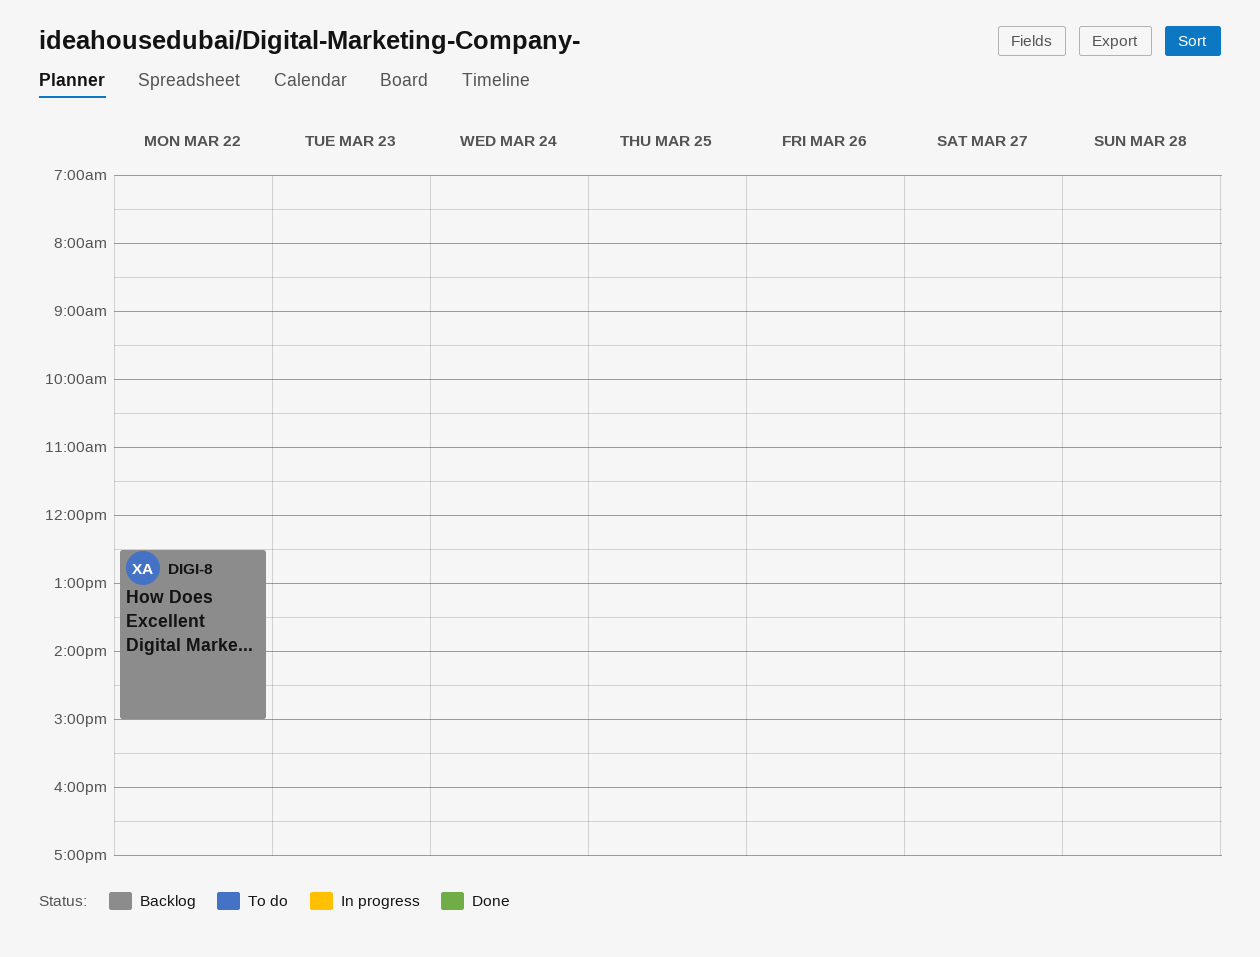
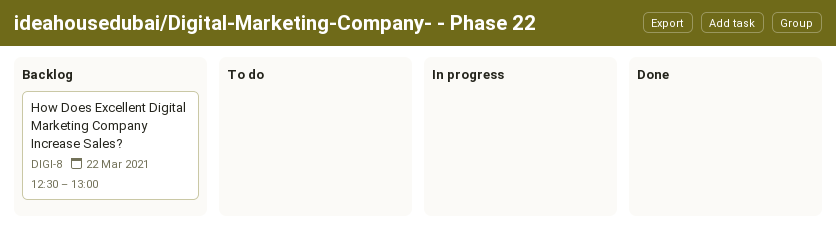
DIGI-8, ends: 15:00 -> 13:00

